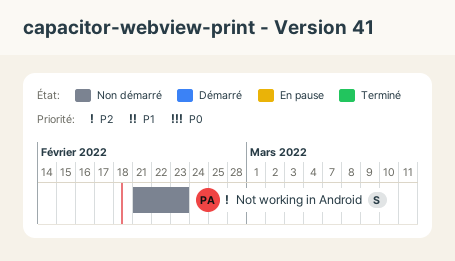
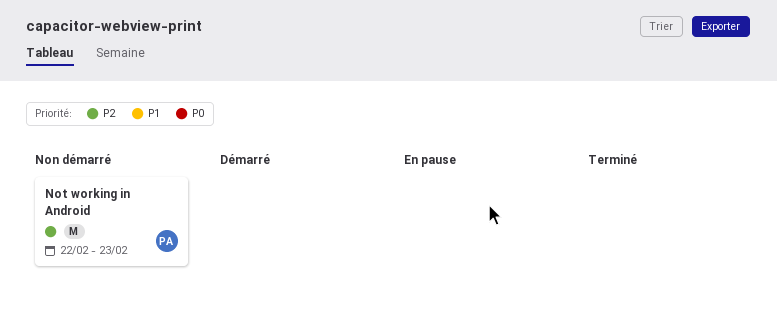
Not working in Android, estimate: S -> M
Not working in Android, start: Feb 21 -> Feb 22

